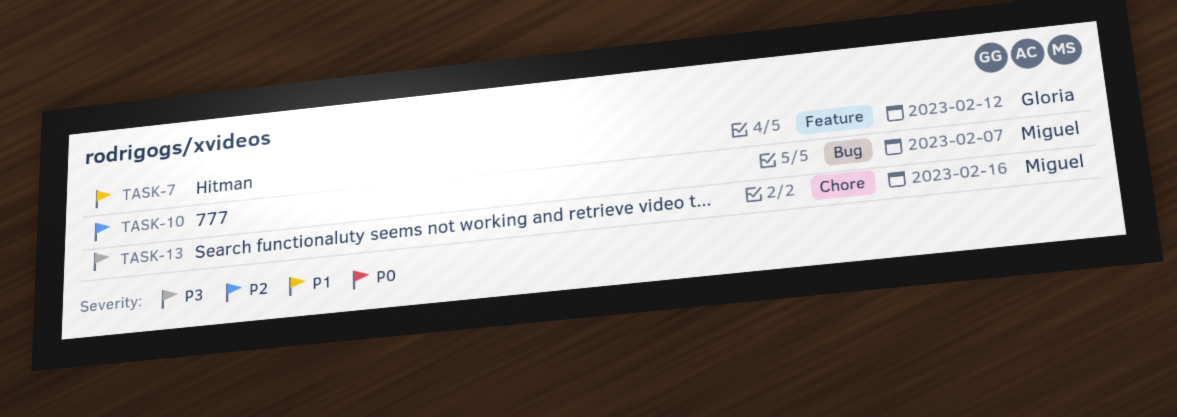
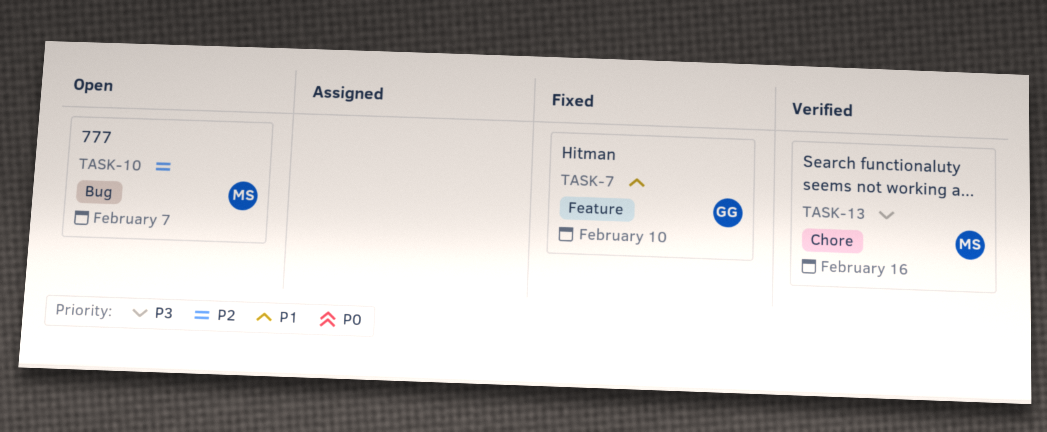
TASK-7, due: Feb 12 -> Feb 10

